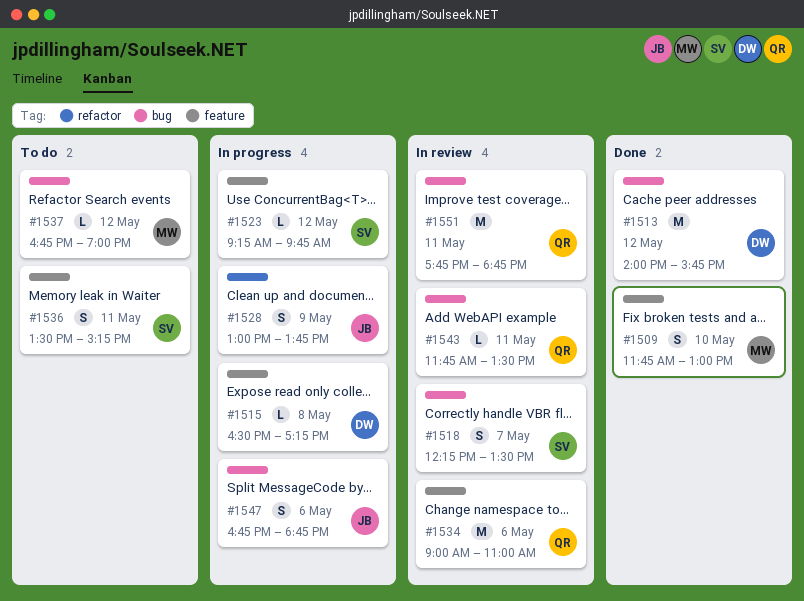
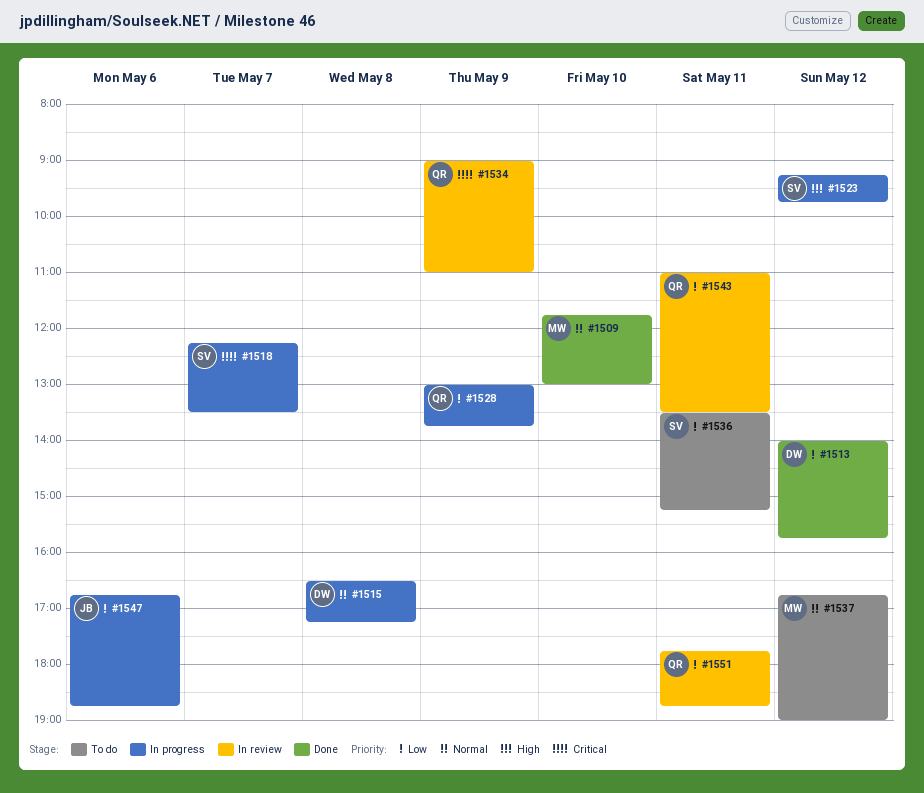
#1518, status: In review -> In progress
#1528, owner: JB -> QR
#1534, day: May 6 -> May 9
#1543, begins: 11:45 -> 11:00

